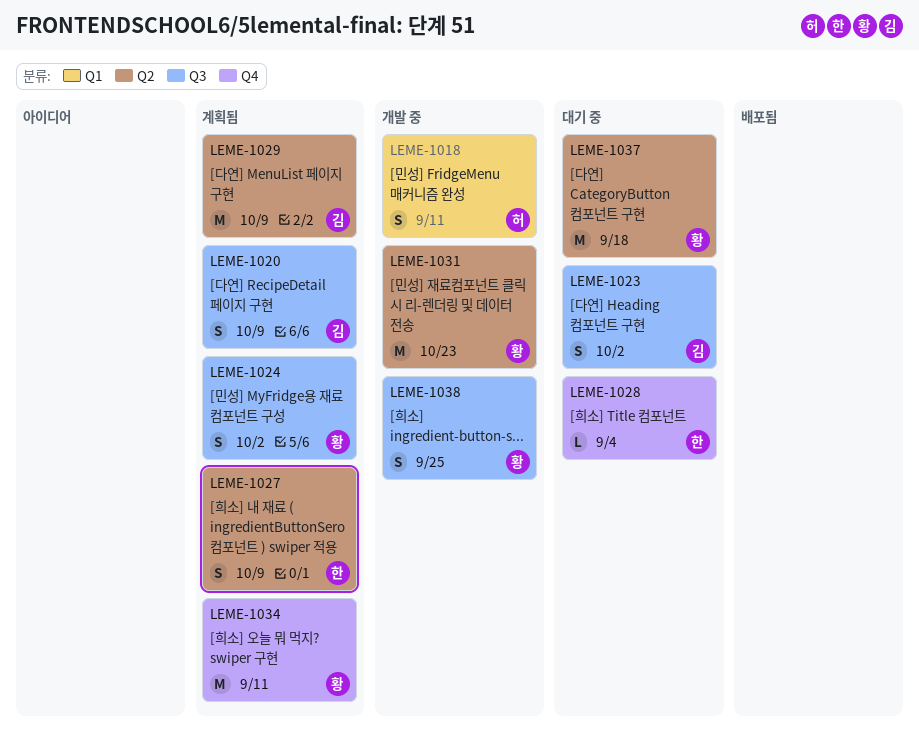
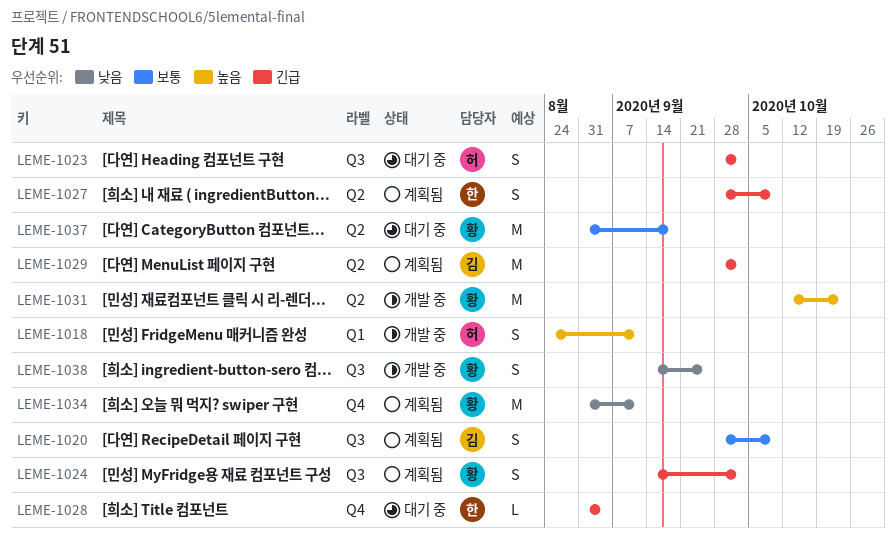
LEME-1023, owner: 김 -> 허
LEME-1029, due: Oct 9 -> Oct 2

